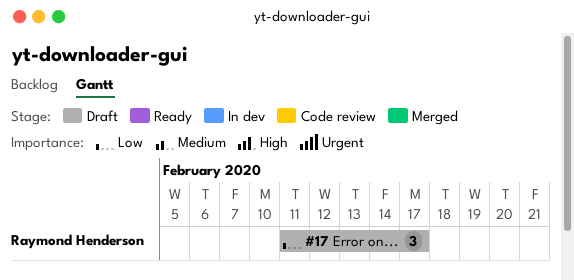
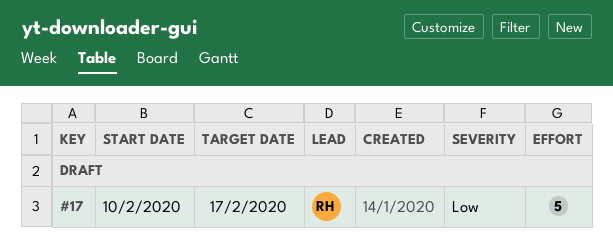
#17, estimate: 3 -> 5
#17, start: Feb 11 -> Feb 10

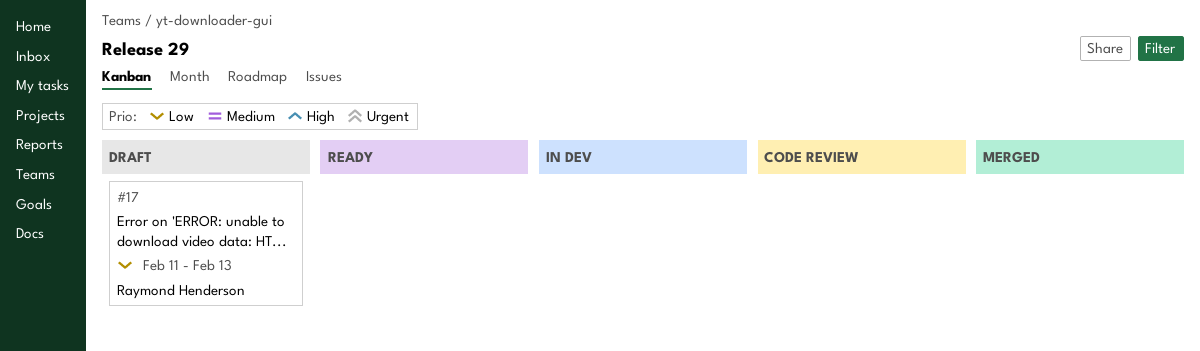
#17, start: Feb 10 -> Feb 11
#17, due: Feb 17 -> Feb 13

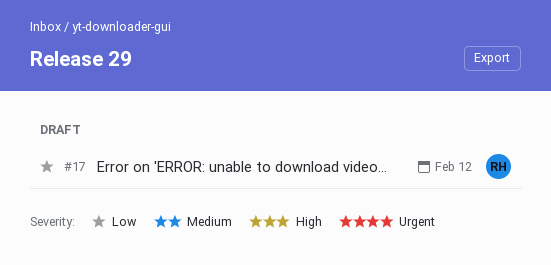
#17, due: Feb 13 -> Feb 12

